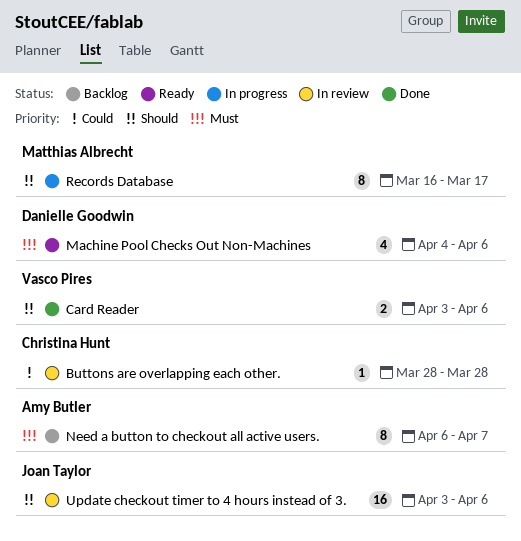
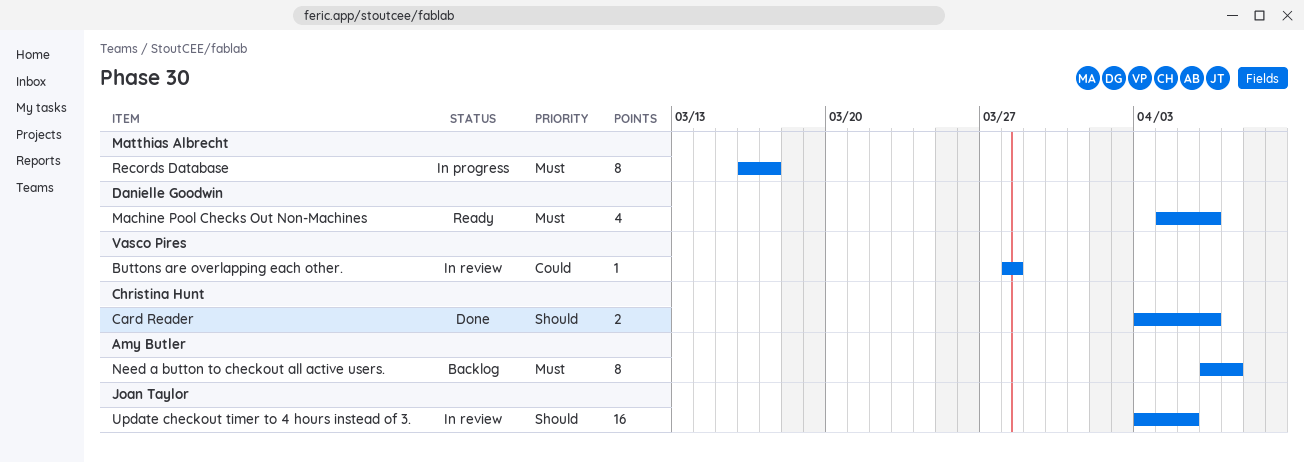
Buttons are overlapping each other., owner: Christina Hunt -> Vasco Pires
Card Reader, owner: Vasco Pires -> Christina Hunt
Records Database, priority: Should -> Must
Update checkout timer to 4 hours instead of 3., due: Apr 6 -> Apr 5

